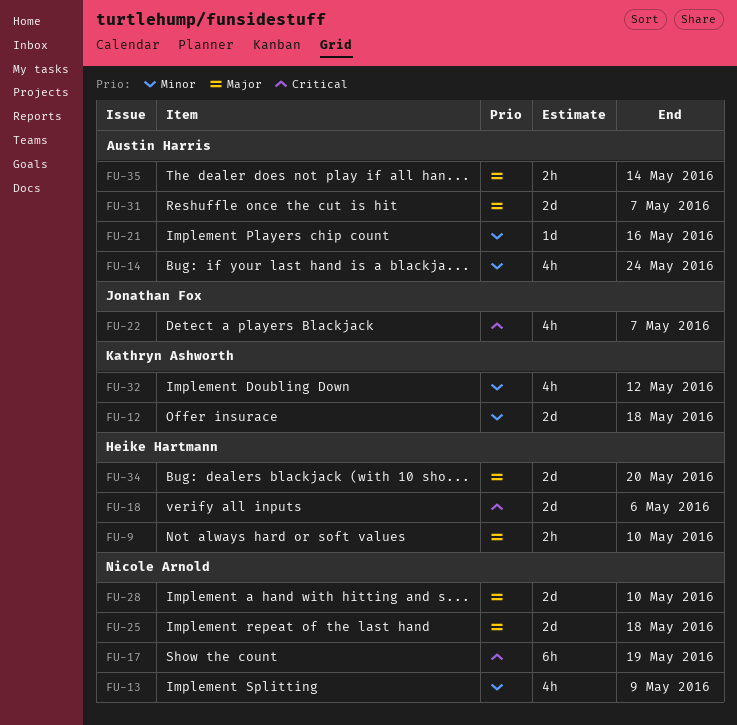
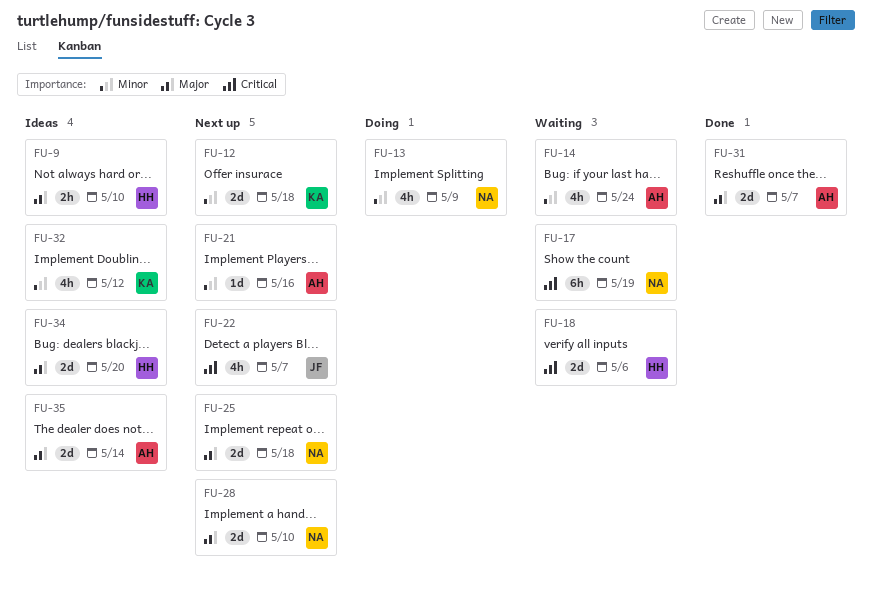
FU-35, estimate: 2h -> 2d

